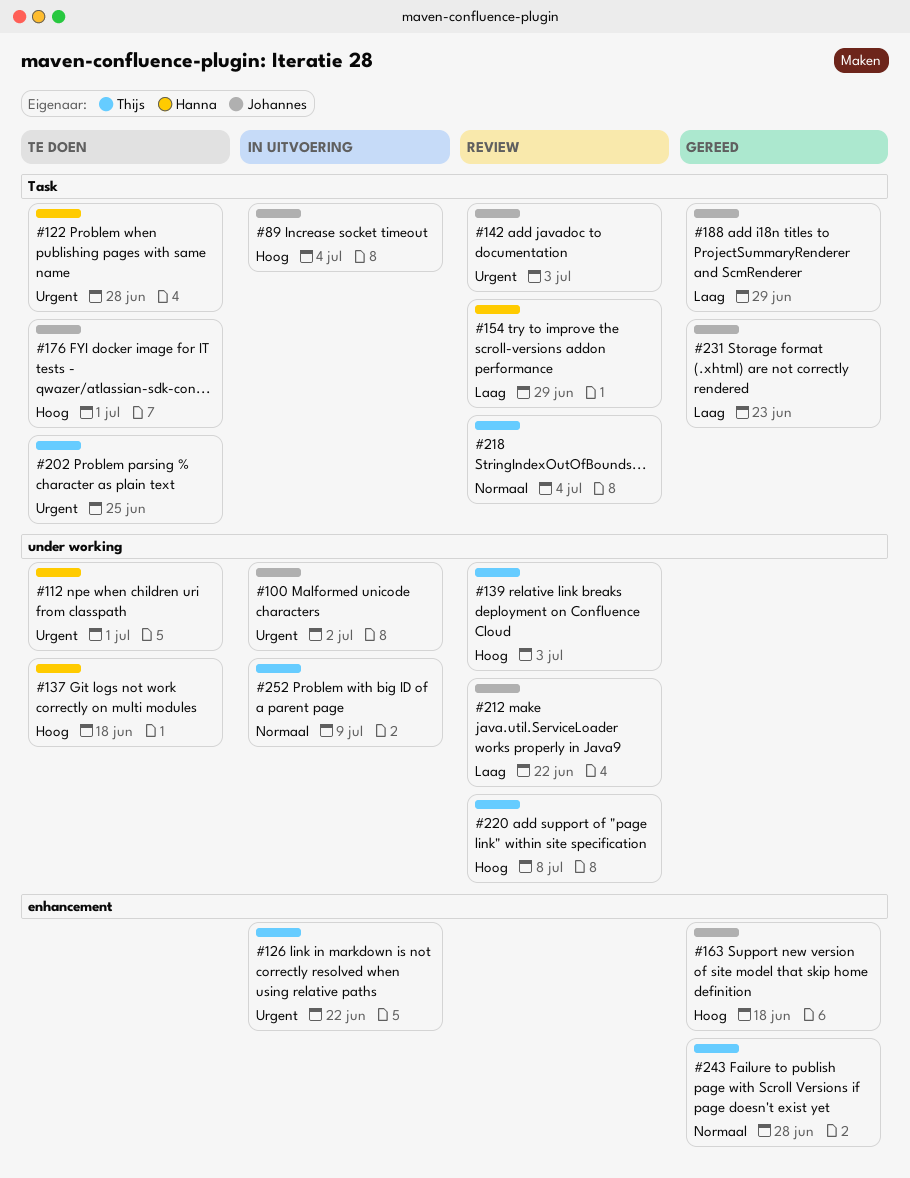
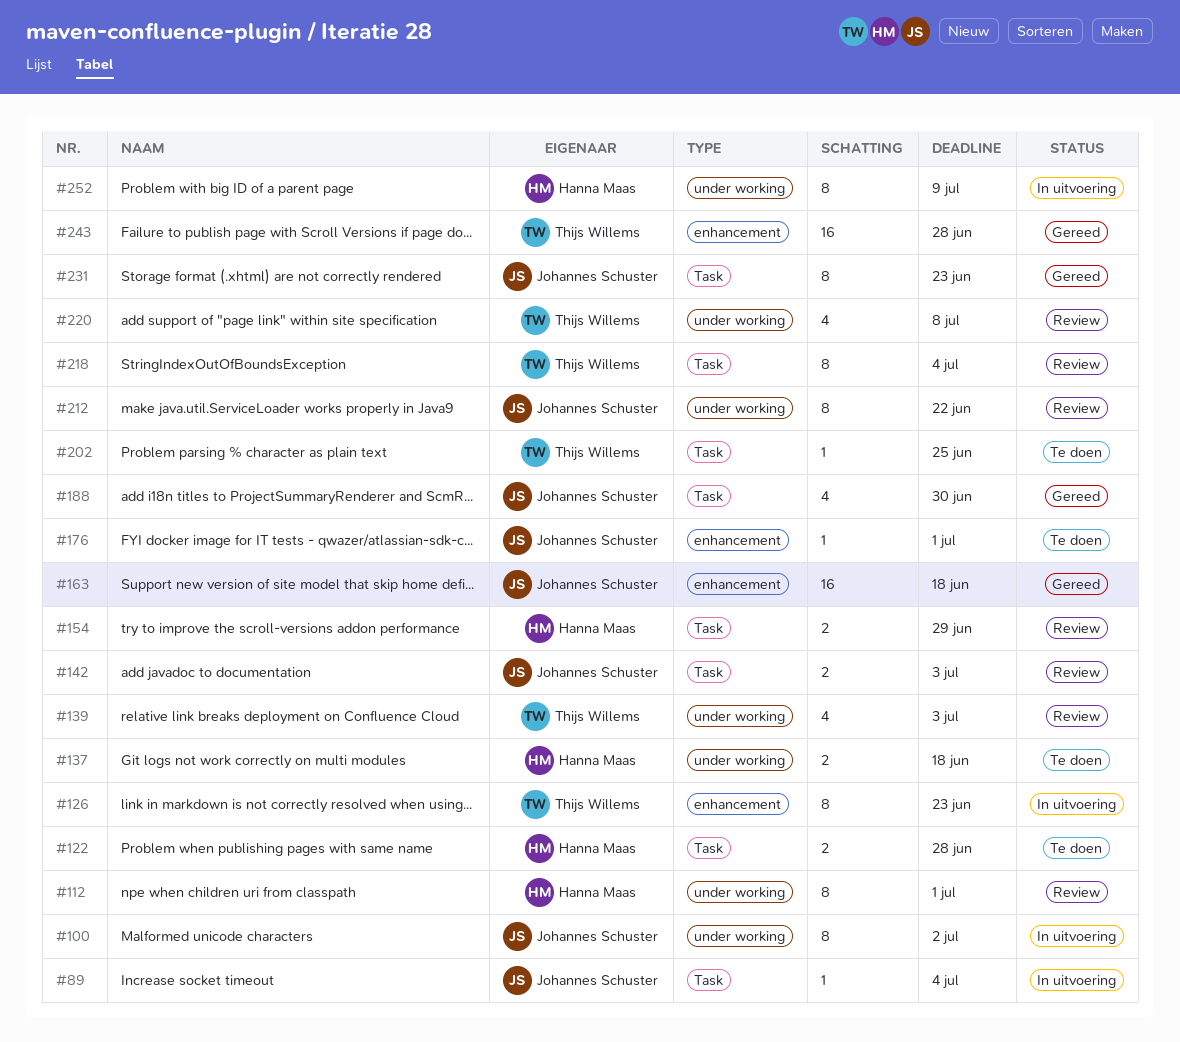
#112, status: Te doen -> Review
#126, due: Jun 22 -> Jun 23
#176, label: Task -> enhancement
#188, due: Jun 29 -> Jun 30
#252, owner: Thijs Willems -> Hanna Maas

